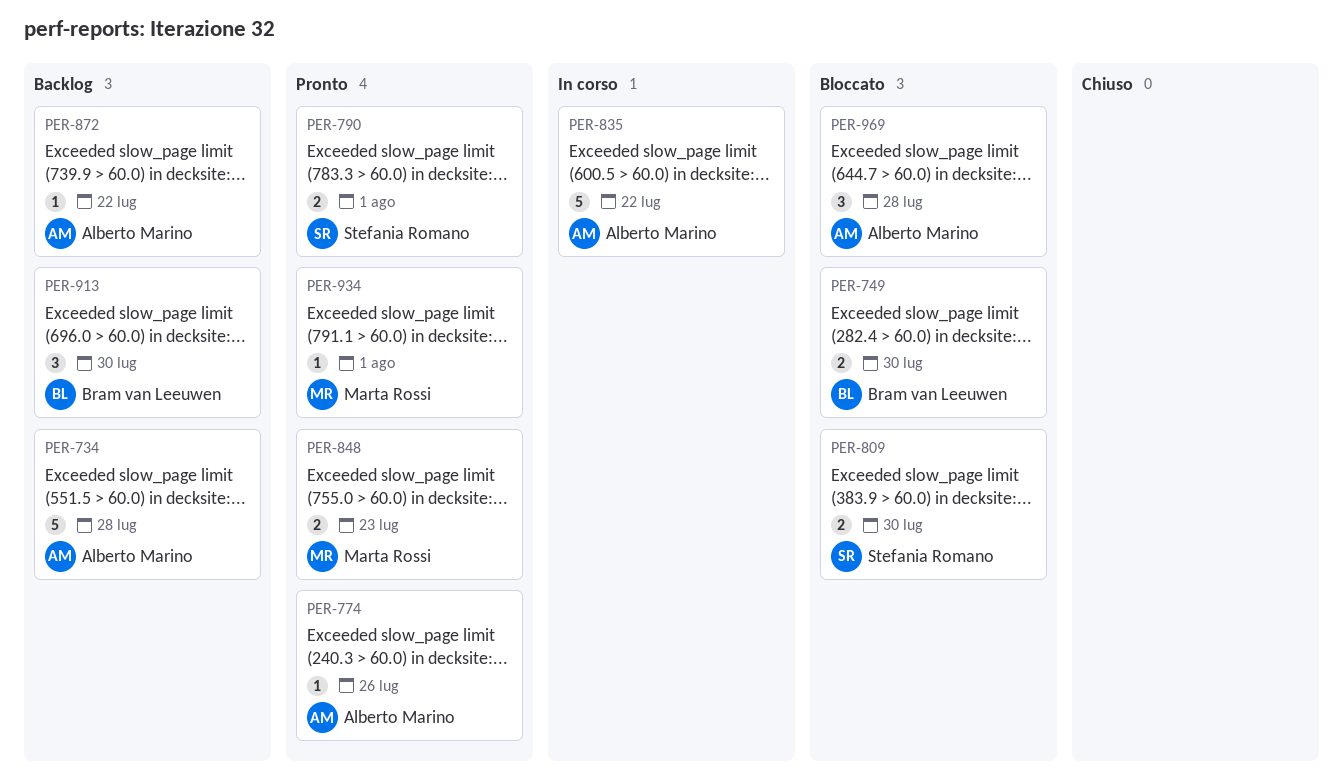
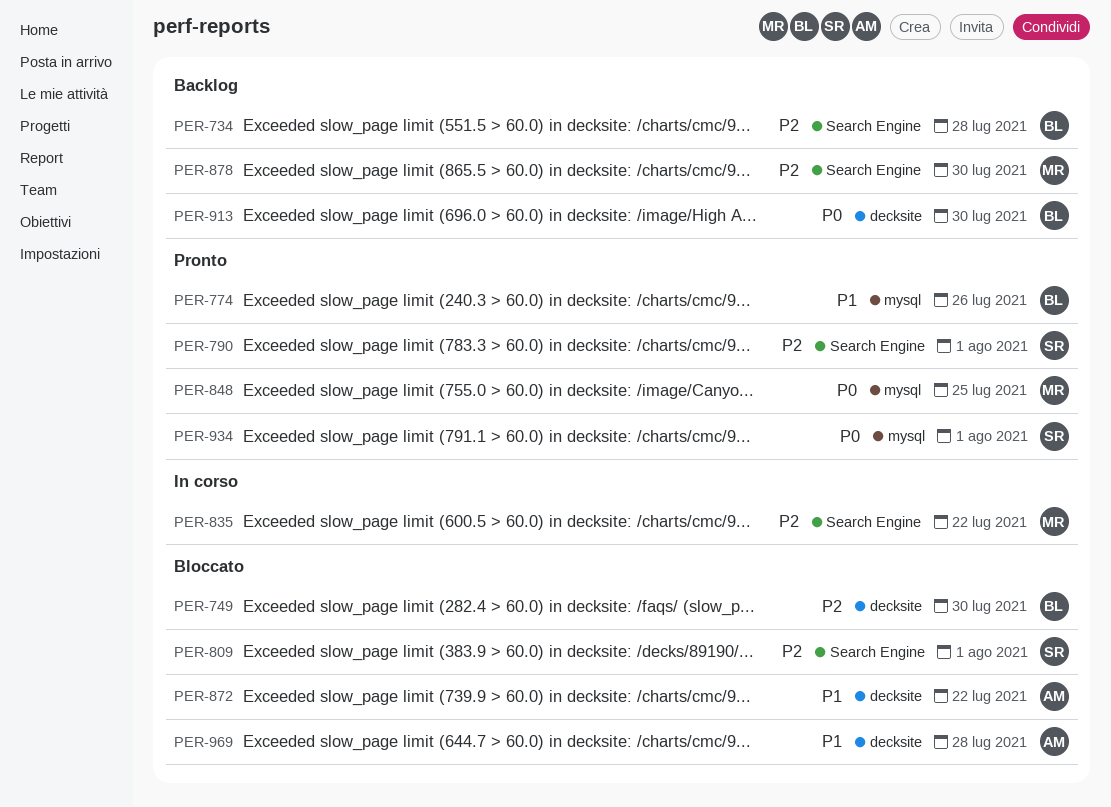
PER-734, owner: Alberto Marino -> Bram van Leeuwen
PER-774, owner: Alberto Marino -> Bram van Leeuwen
PER-809, due: Jul 30 -> Aug 1
PER-835, owner: Alberto Marino -> Marta Rossi
PER-848, due: Jul 23 -> Jul 25
PER-872, status: Backlog -> Bloccato
PER-878: none -> present
PER-934, owner: Marta Rossi -> Stefania Romano

